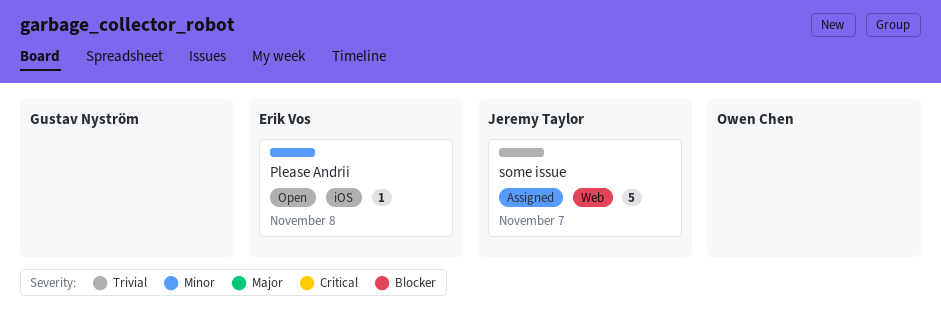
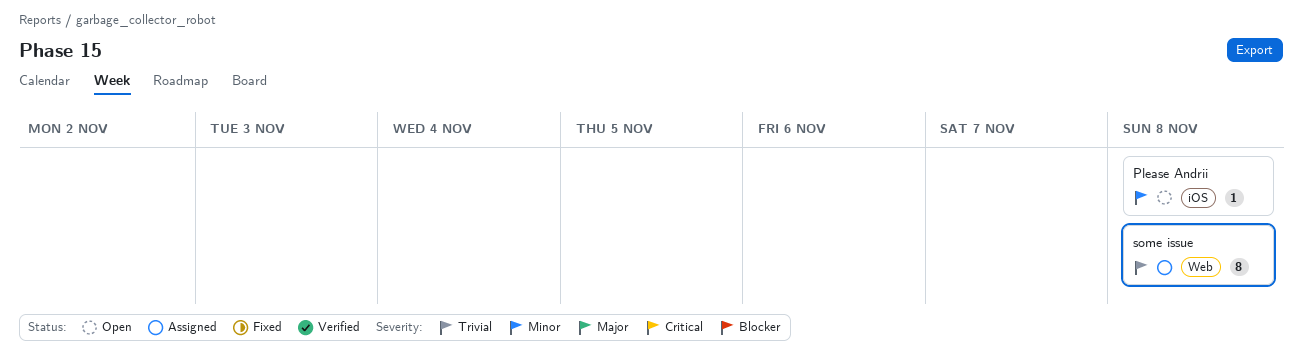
some issue, estimate: 5 -> 8
some issue, due: Nov 7 -> Nov 8

